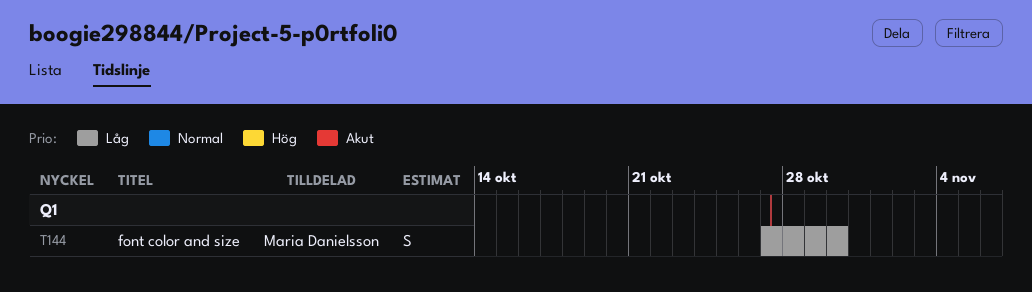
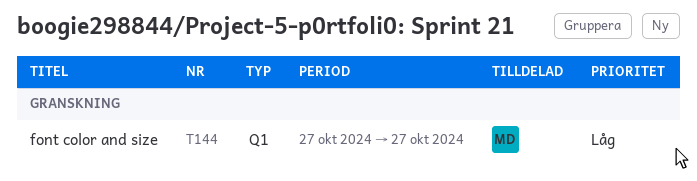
T144, due: Oct 30 -> Oct 27

